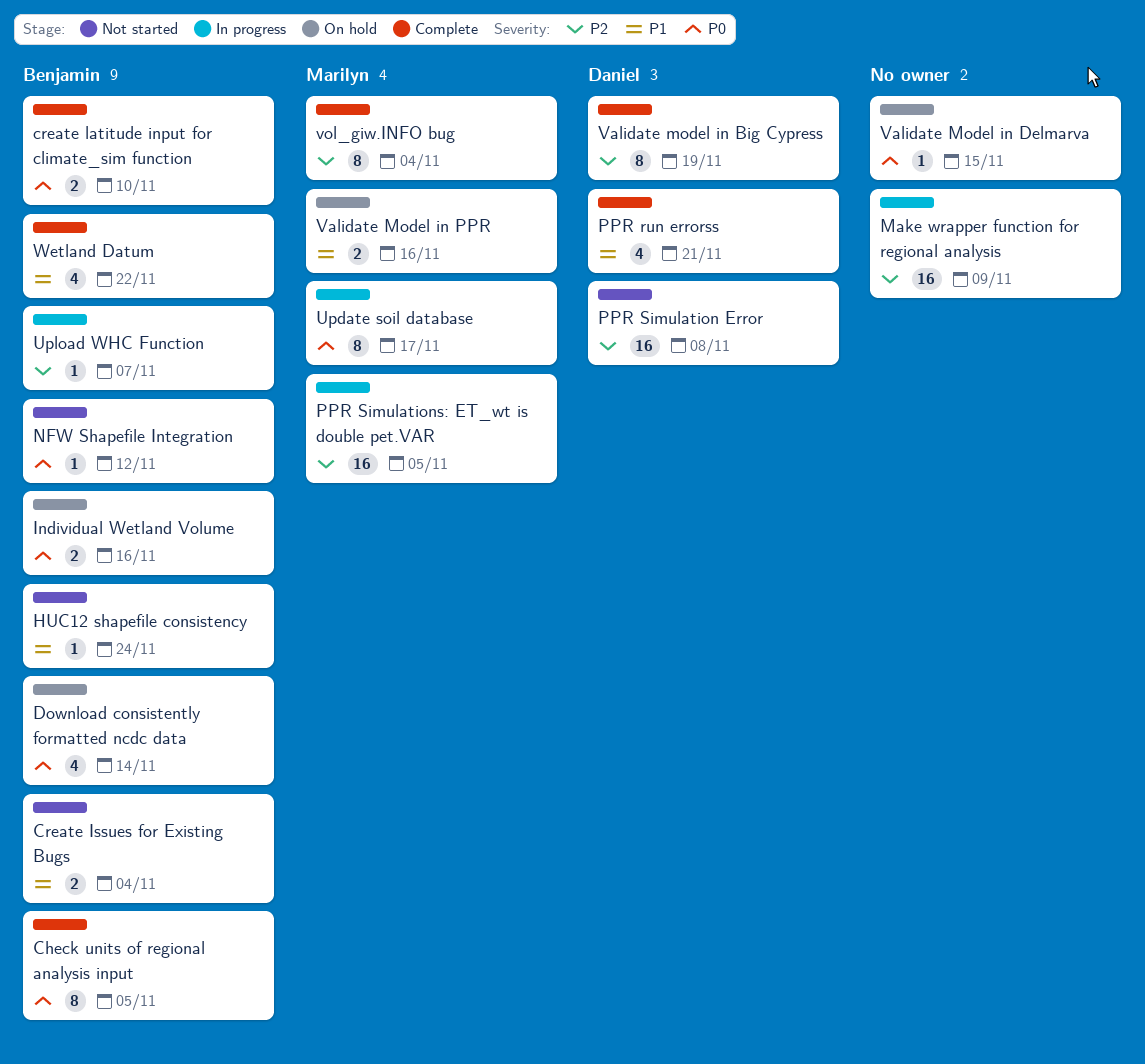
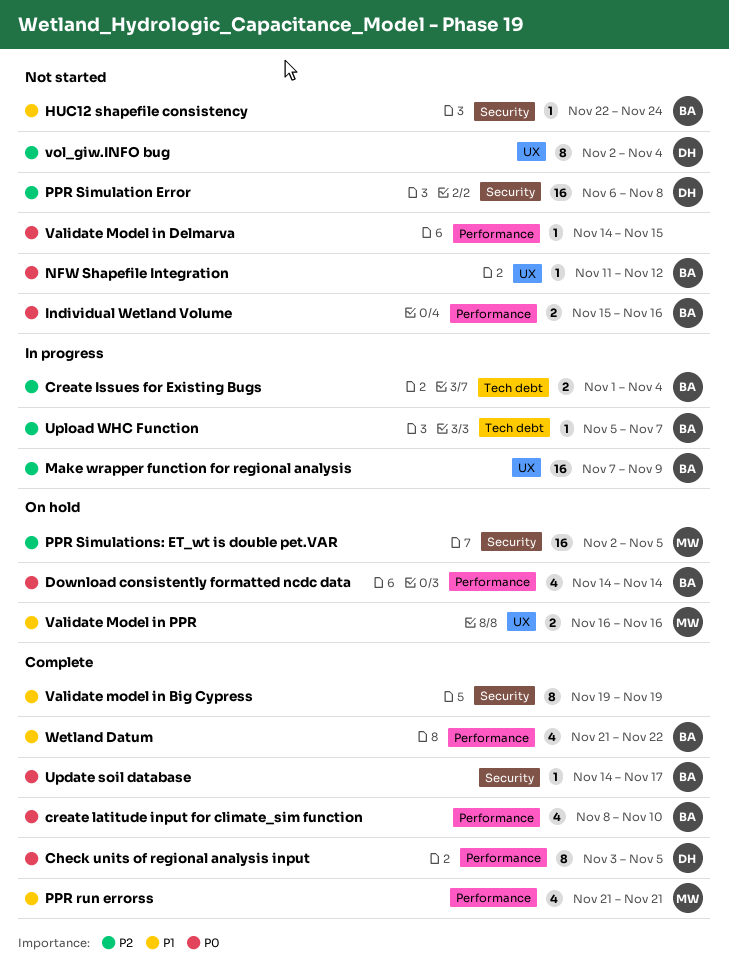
Check units of regional analysis input, owner: Benjamin -> Daniel
Create Issues for Existing Bugs, status: Not started -> In progress
Create Issues for Existing Bugs, priority: P1 -> P2
create latitude input for climate_sim function, estimate: 2 -> 4
Individual Wetland Volume, status: On hold -> Not started
Make wrapper function for regional analysis, owner: none -> Benjamin
PPR run errorss, owner: Daniel -> Marilyn
PPR Simulations: ET_wt is double pet.VAR, status: In progress -> On hold
Update soil database, status: In progress -> Complete
Update soil database, owner: Marilyn -> Benjamin
Update soil database, estimate: 8 -> 1
Validate model in Big Cypress, owner: Daniel -> none
Validate model in Big Cypress, priority: P2 -> P1
Validate Model in Delmarva, status: On hold -> Not started
vol_giw.INFO bug, status: Complete -> Not started
vol_giw.INFO bug, owner: Marilyn -> Daniel

